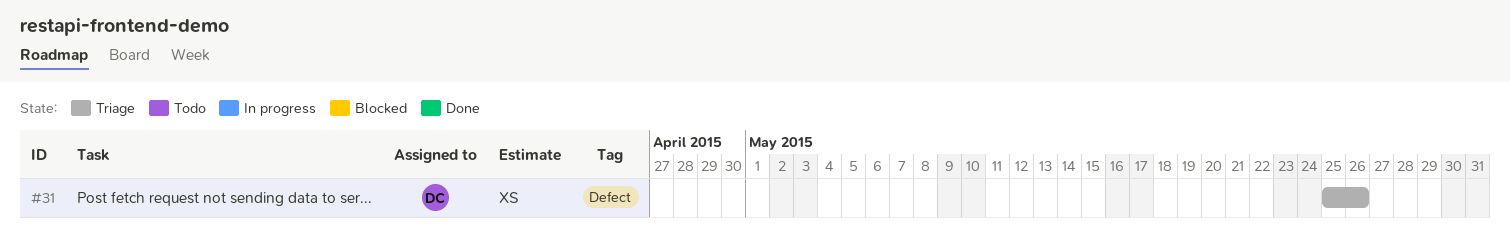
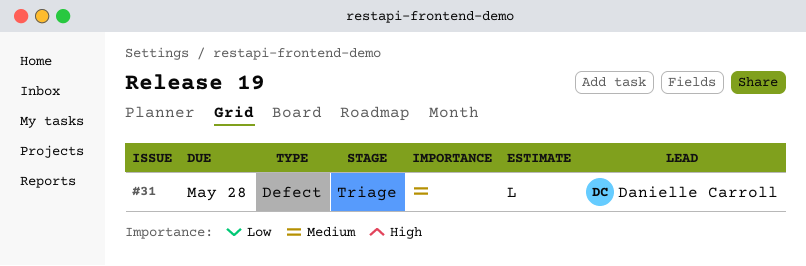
#31, estimate: XS -> L
#31, due: May 26 -> May 28

